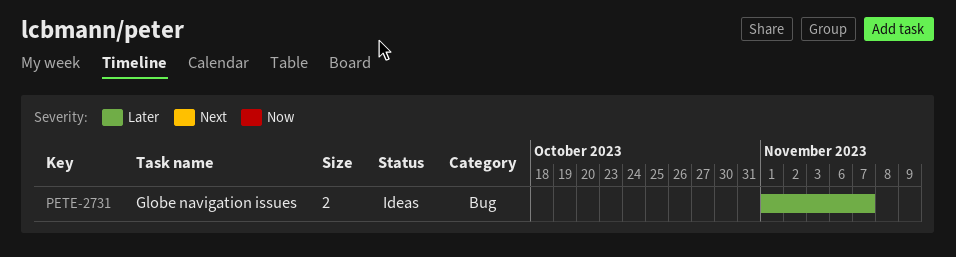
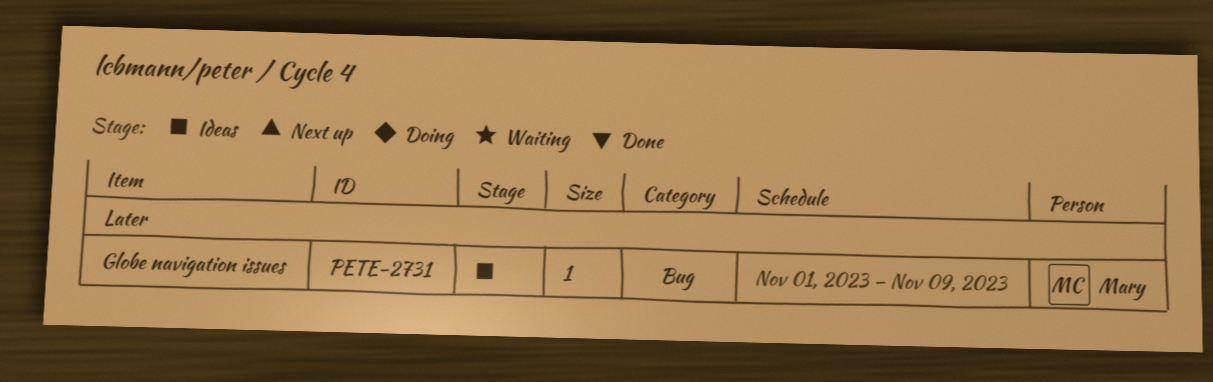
PETE-2731, estimate: 2 -> 1
PETE-2731, due: Nov 7 -> Nov 9

